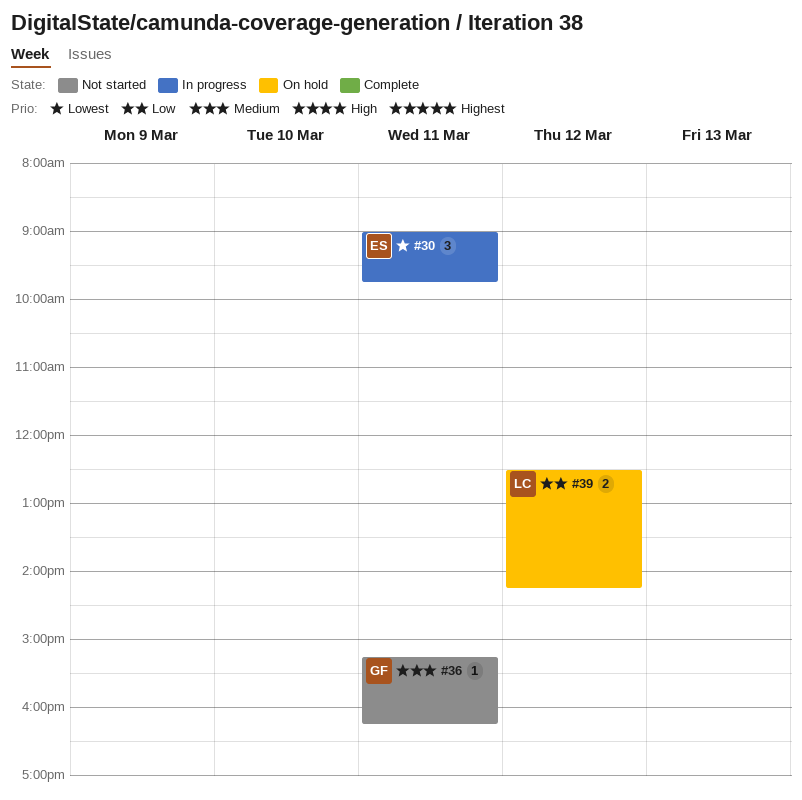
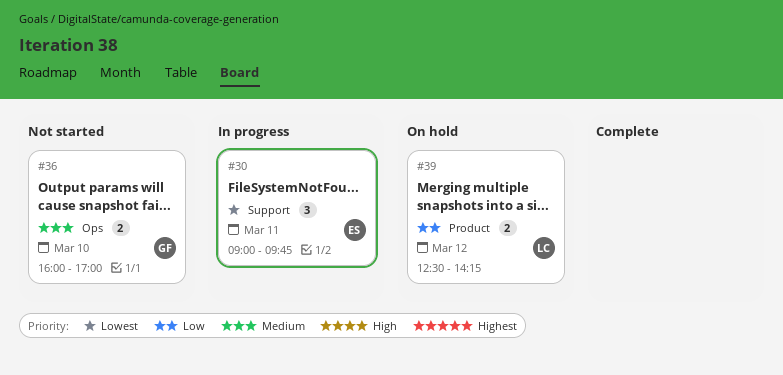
#36, estimate: 1 -> 2
#36, day: Mar 11 -> Mar 10
#36, begins: 15:15 -> 16:00
#36, ends: 16:15 -> 17:00

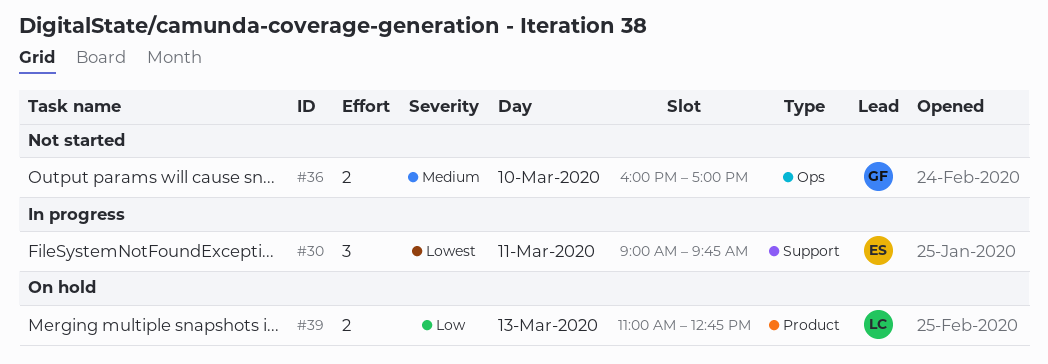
#39, day: Mar 12 -> Mar 13
#39, begins: 12:30 -> 11:00
#39, ends: 14:15 -> 12:45

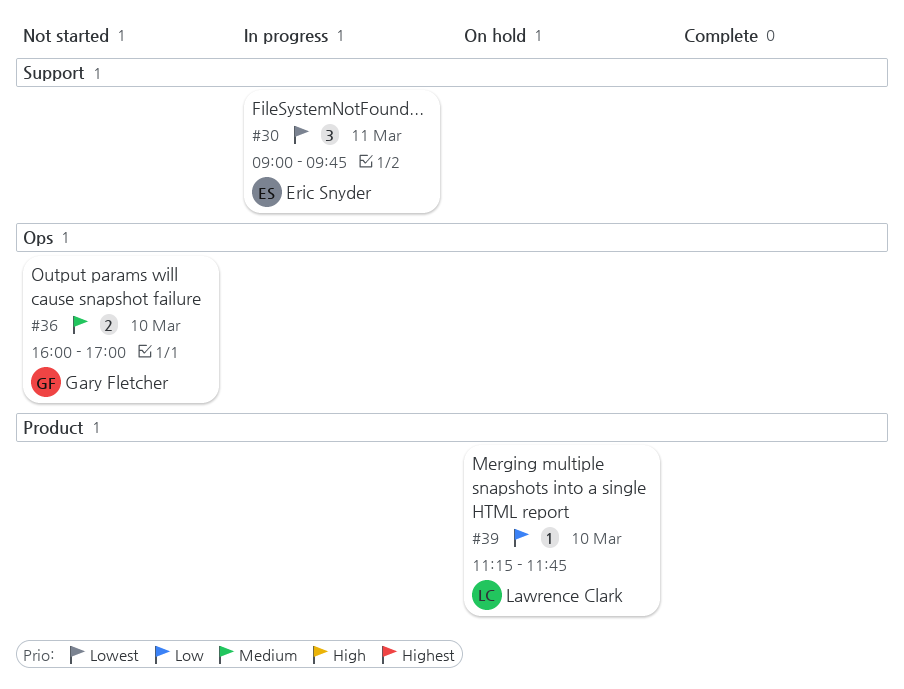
#39, estimate: 2 -> 1
#39, day: Mar 13 -> Mar 10
#39, begins: 11:00 -> 11:15
#39, ends: 12:45 -> 11:45

